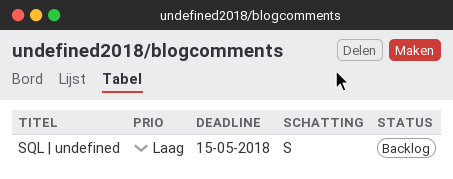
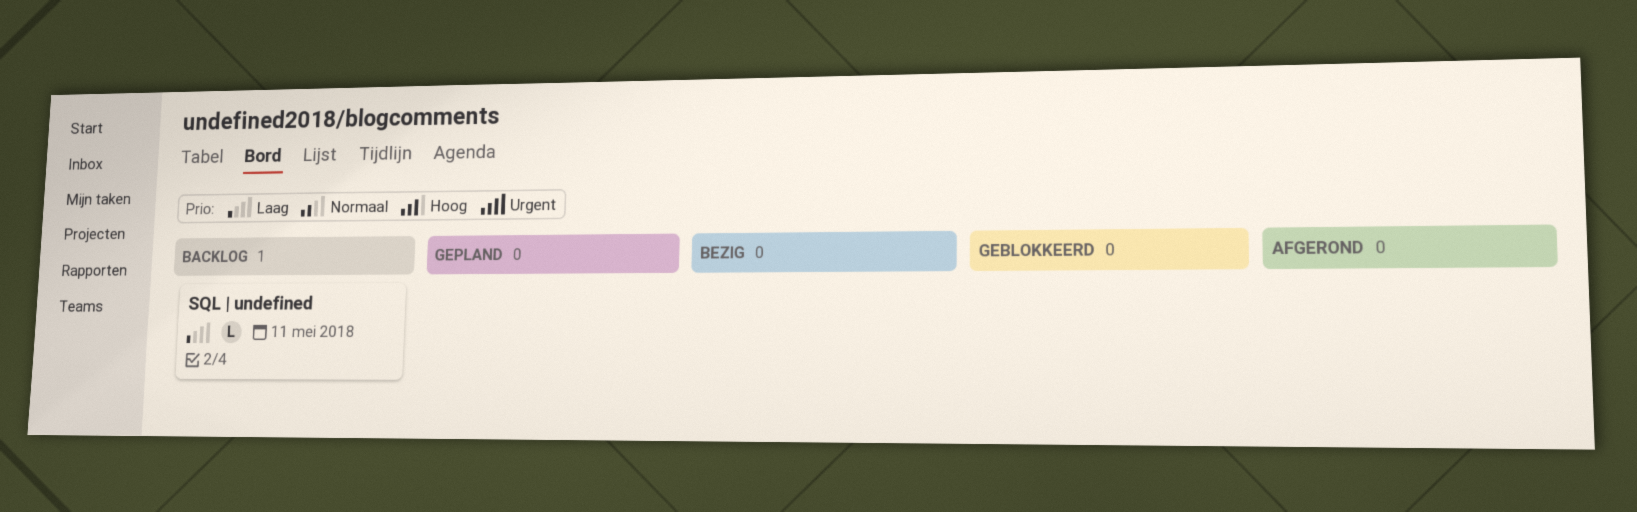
SQL | undefined, estimate: S -> L
SQL | undefined, due: May 15 -> May 11

